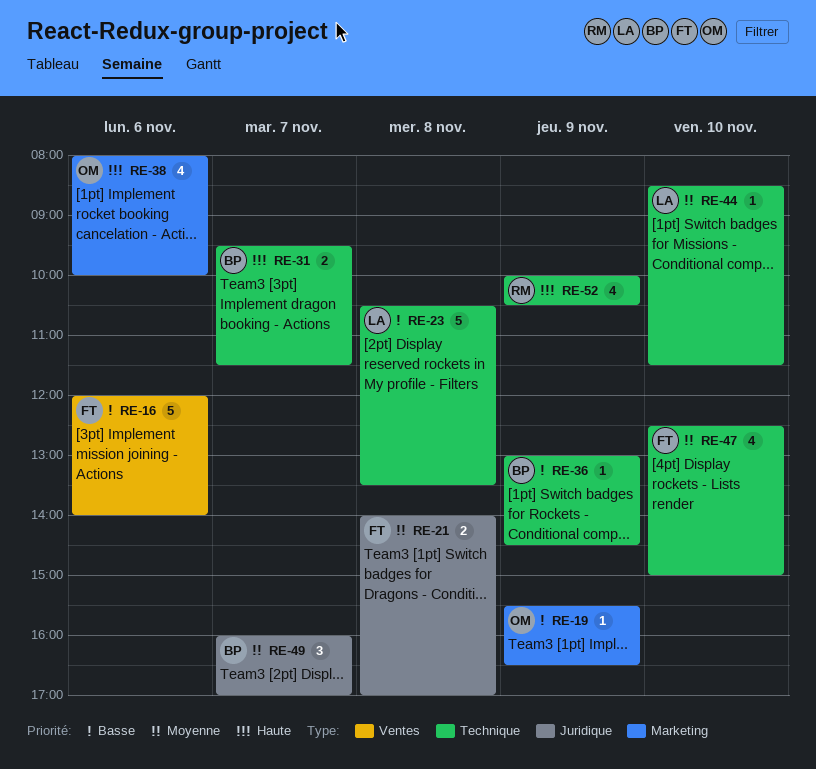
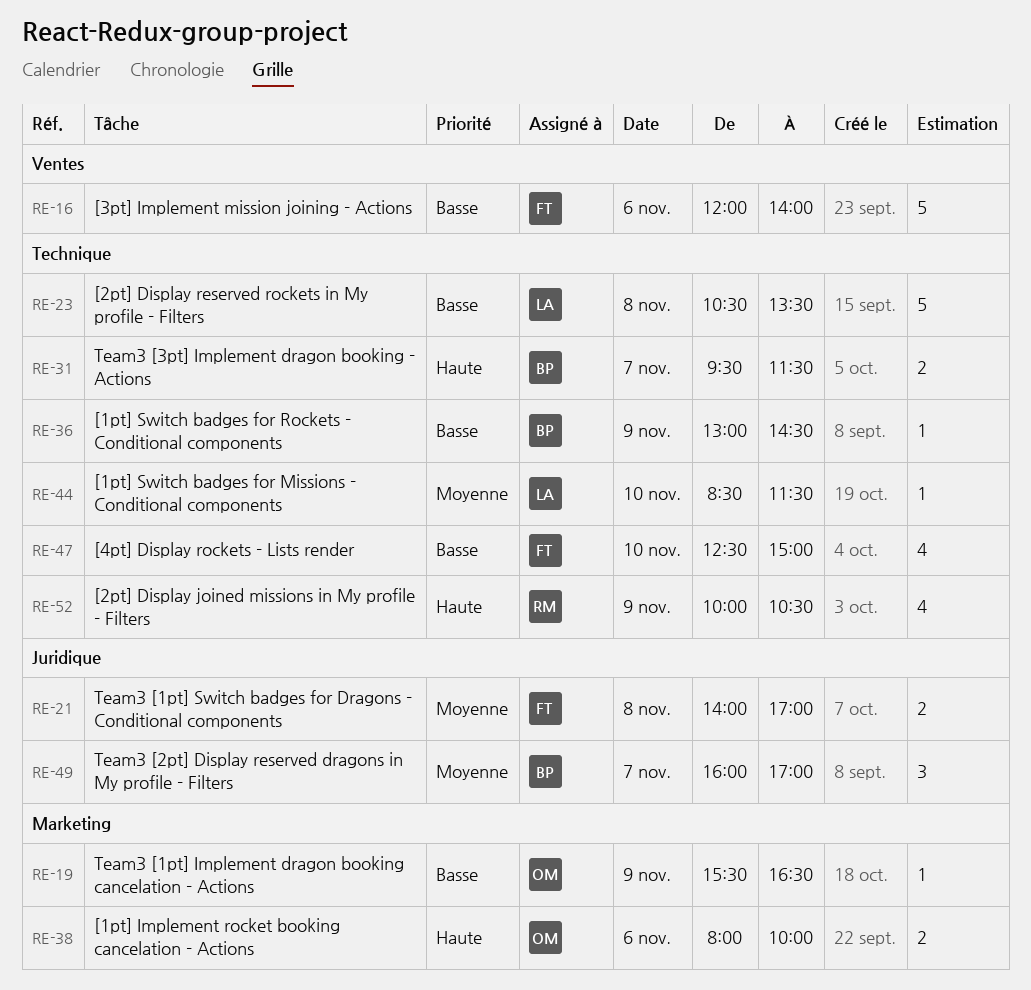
RE-38, estimate: 4 -> 2
RE-47, priority: Moyenne -> Basse

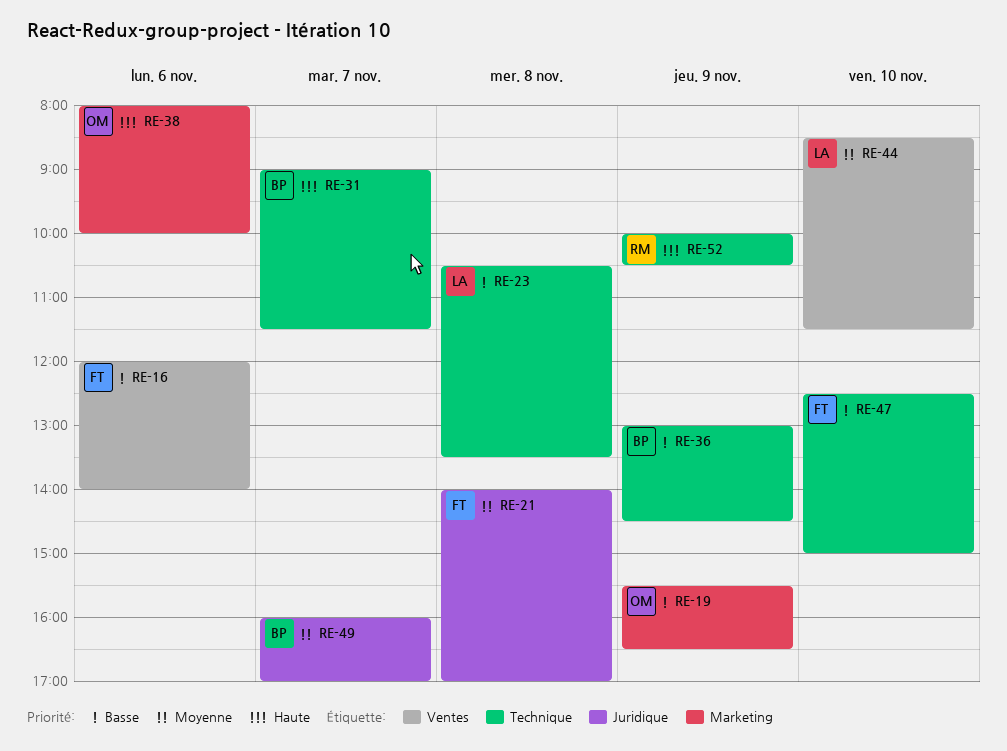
RE-31, begins: 09:30 -> 09:00
RE-44, label: Technique -> Ventes

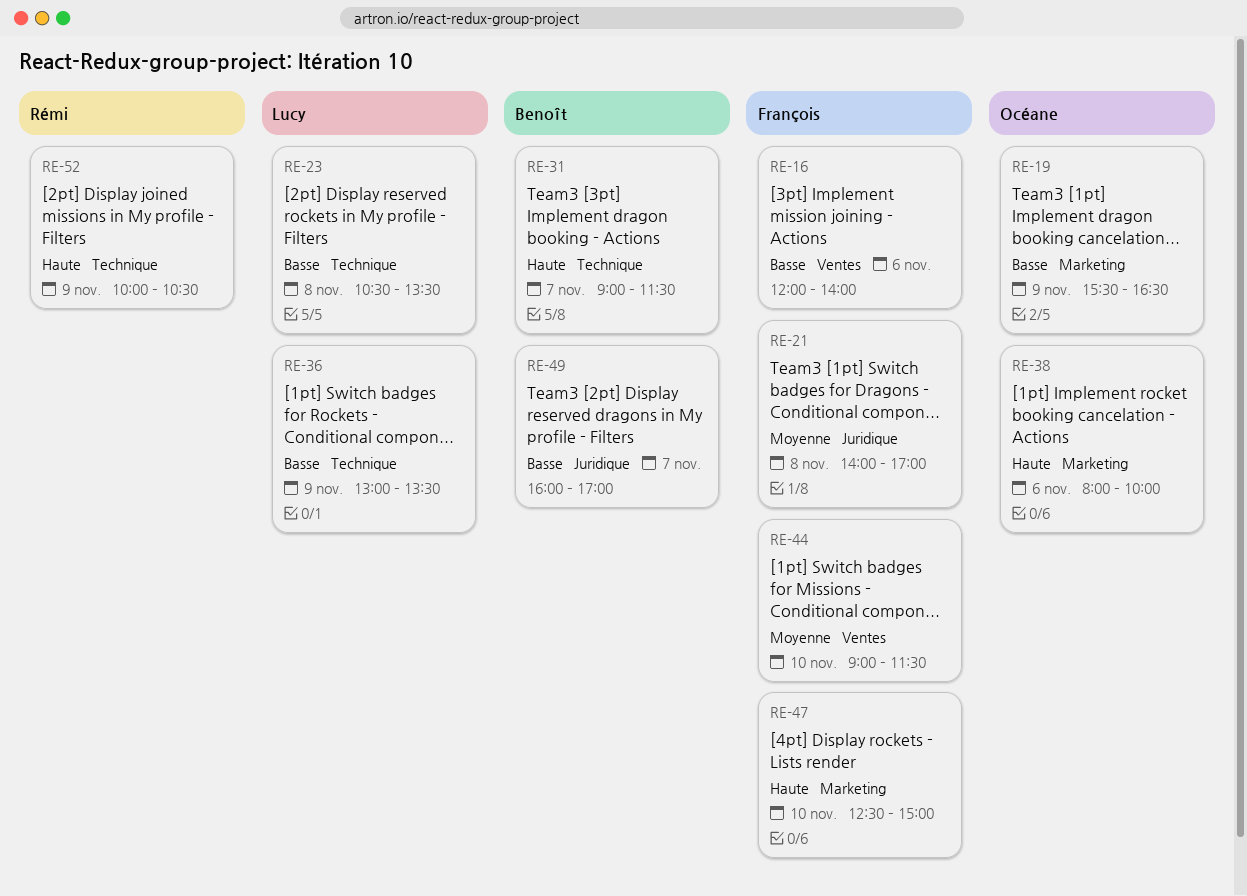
RE-36, owner: Benoît -> Lucy
RE-36, ends: 14:30 -> 13:30
RE-44, owner: Lucy -> François
RE-44, begins: 08:30 -> 09:00
RE-47, priority: Basse -> Haute
RE-47, label: Technique -> Marketing
RE-49, priority: Moyenne -> Basse

